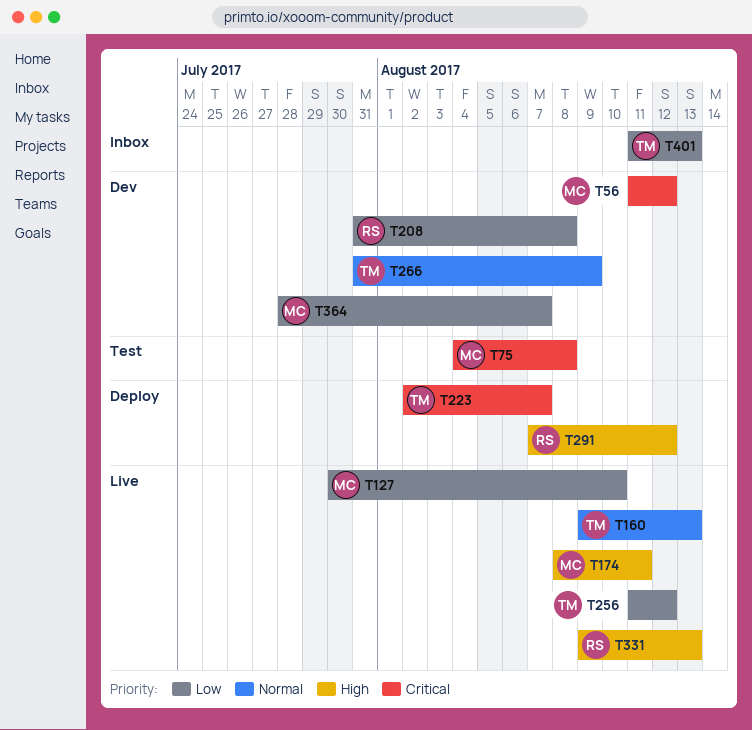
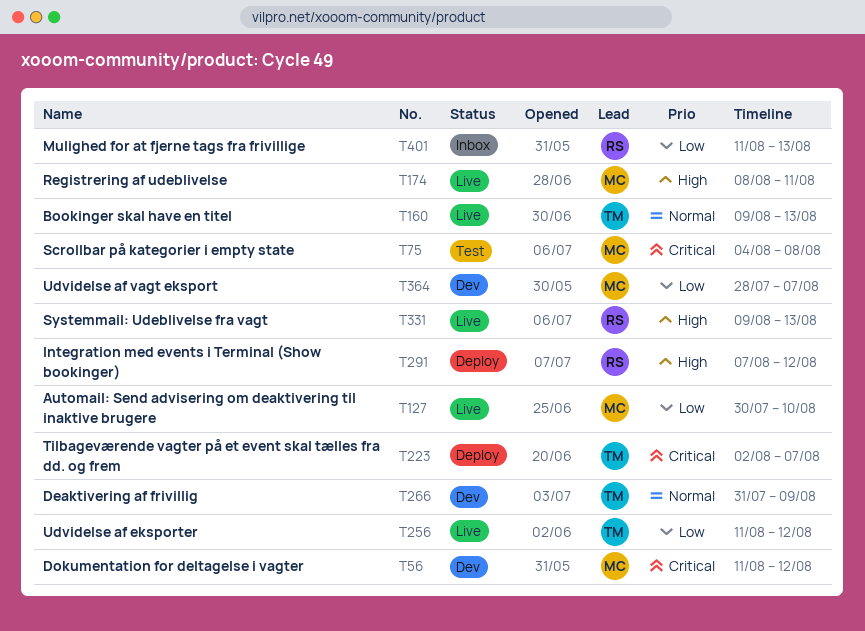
T208: present -> none
T401, owner: TM -> RS

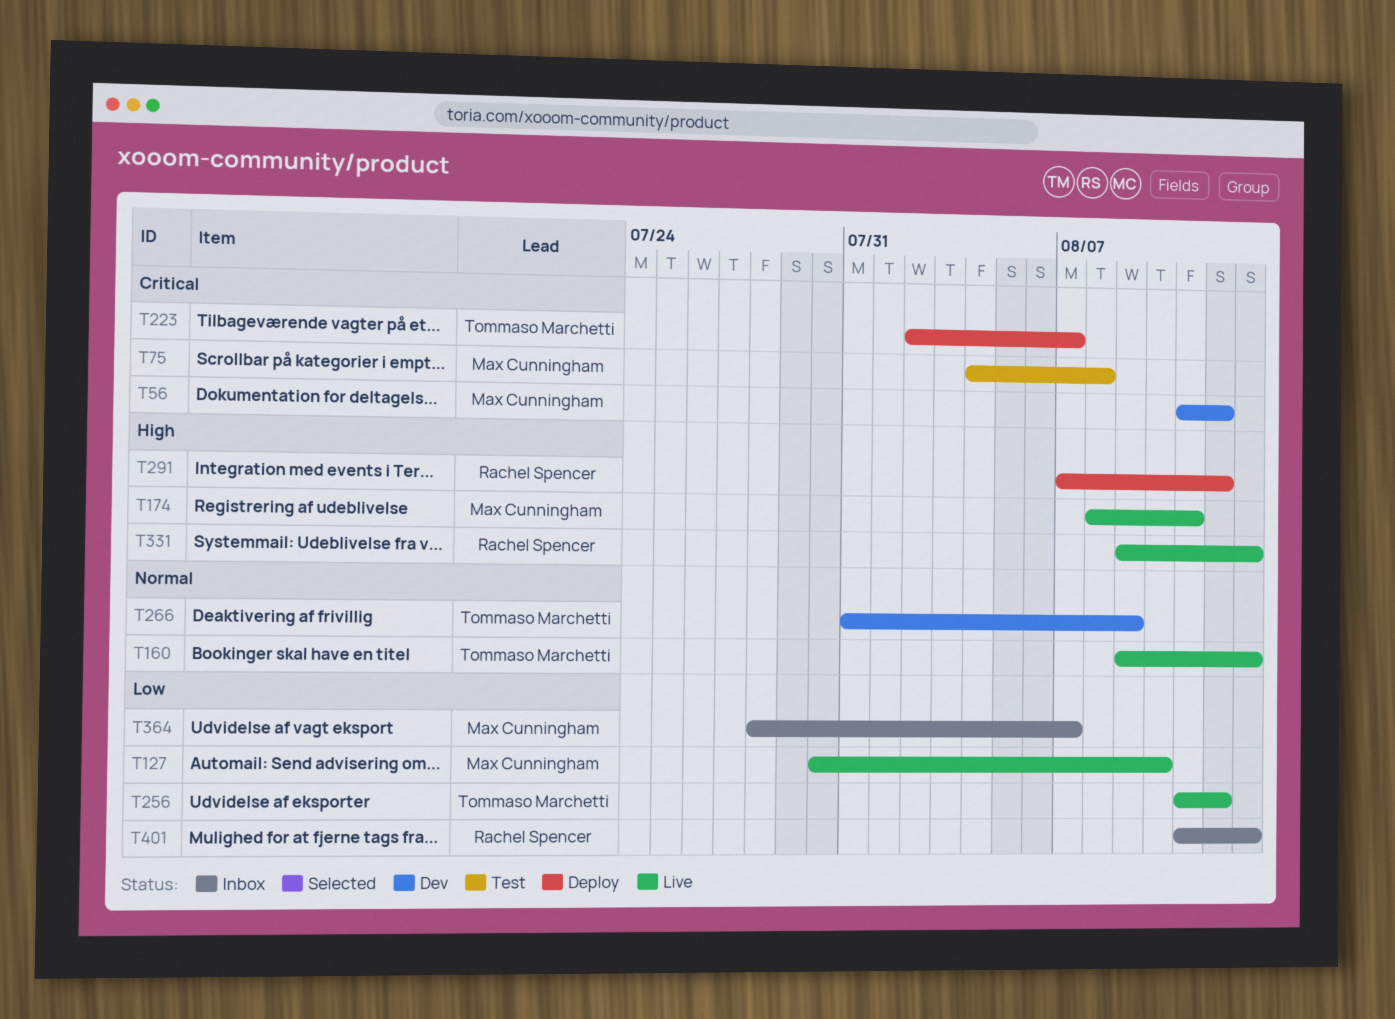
T364, status: Dev -> Inbox

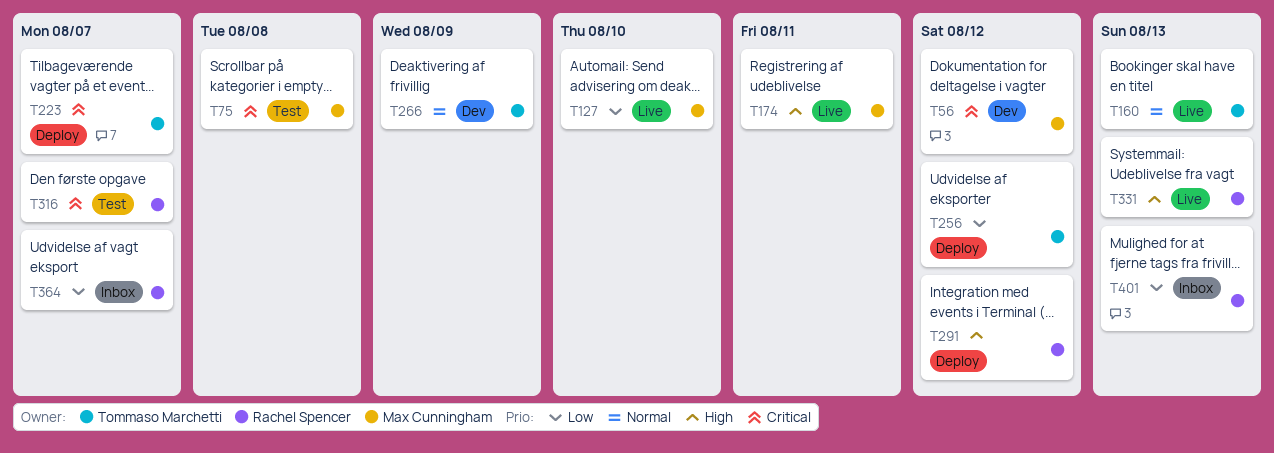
T256, status: Live -> Deploy
T316: none -> present
T364, owner: Max Cunningham -> Rachel Spencer

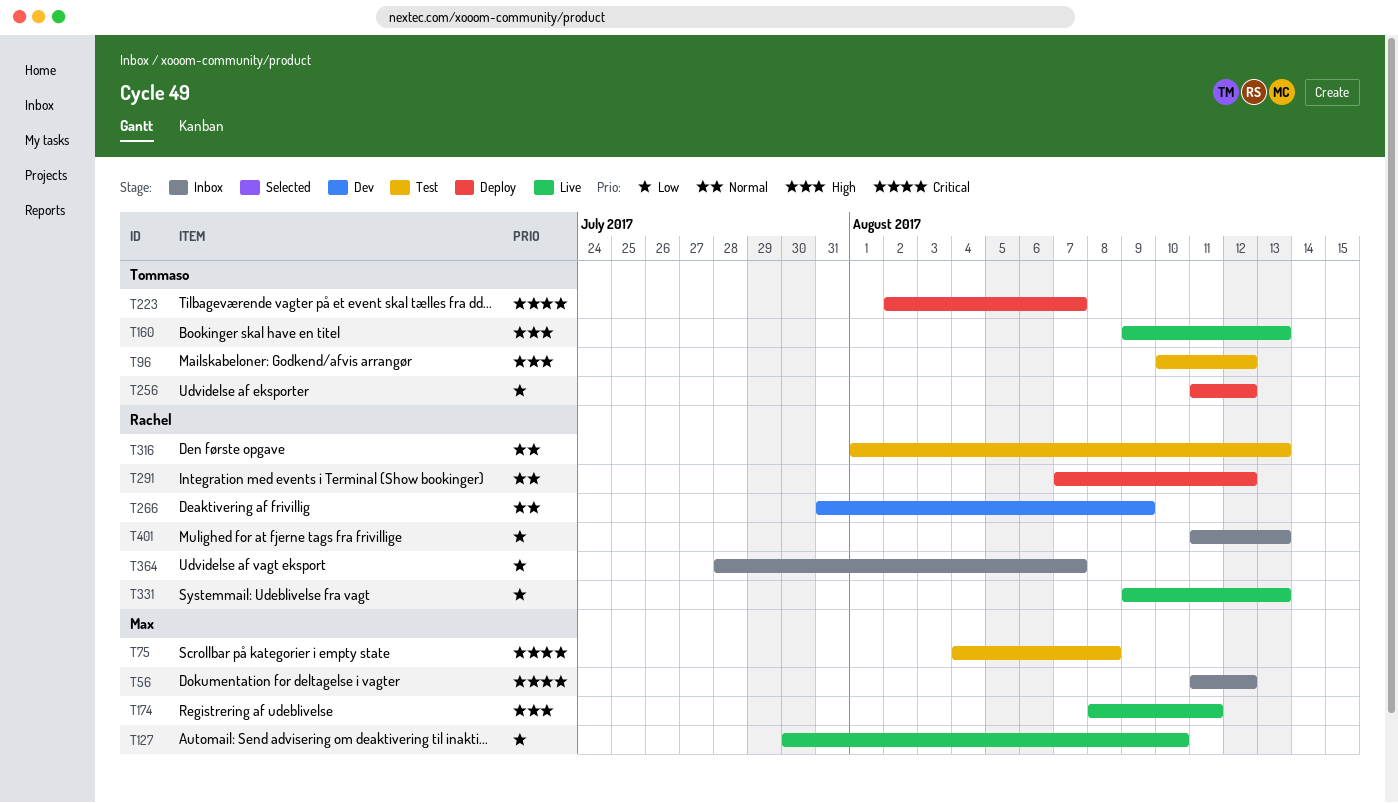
T56, status: Dev -> Inbox
T96: none -> present
T160, priority: Normal -> High
T266, owner: Tommaso Marchetti -> Rachel Spencer
T291, priority: High -> Normal
T316, priority: Critical -> Normal
T316, due: Aug 7 -> Aug 13
T331, priority: High -> Low

